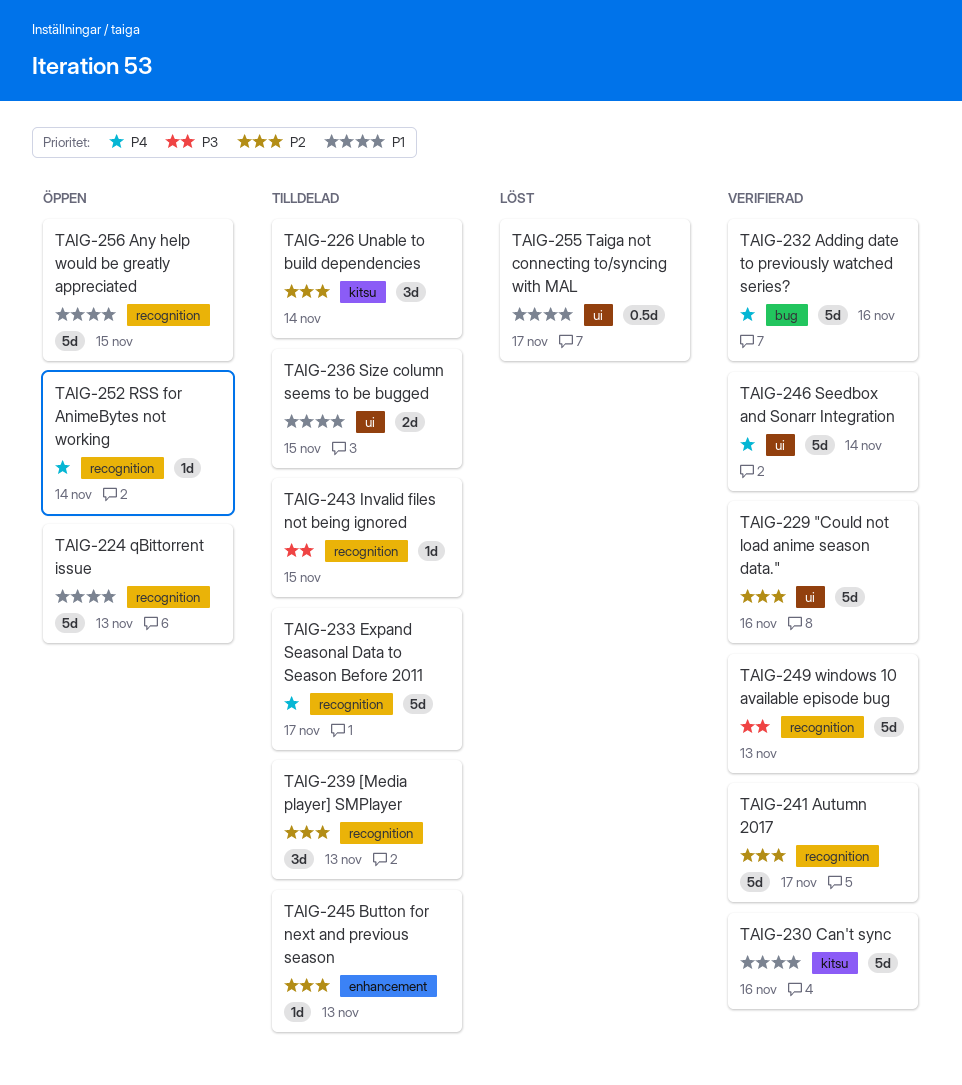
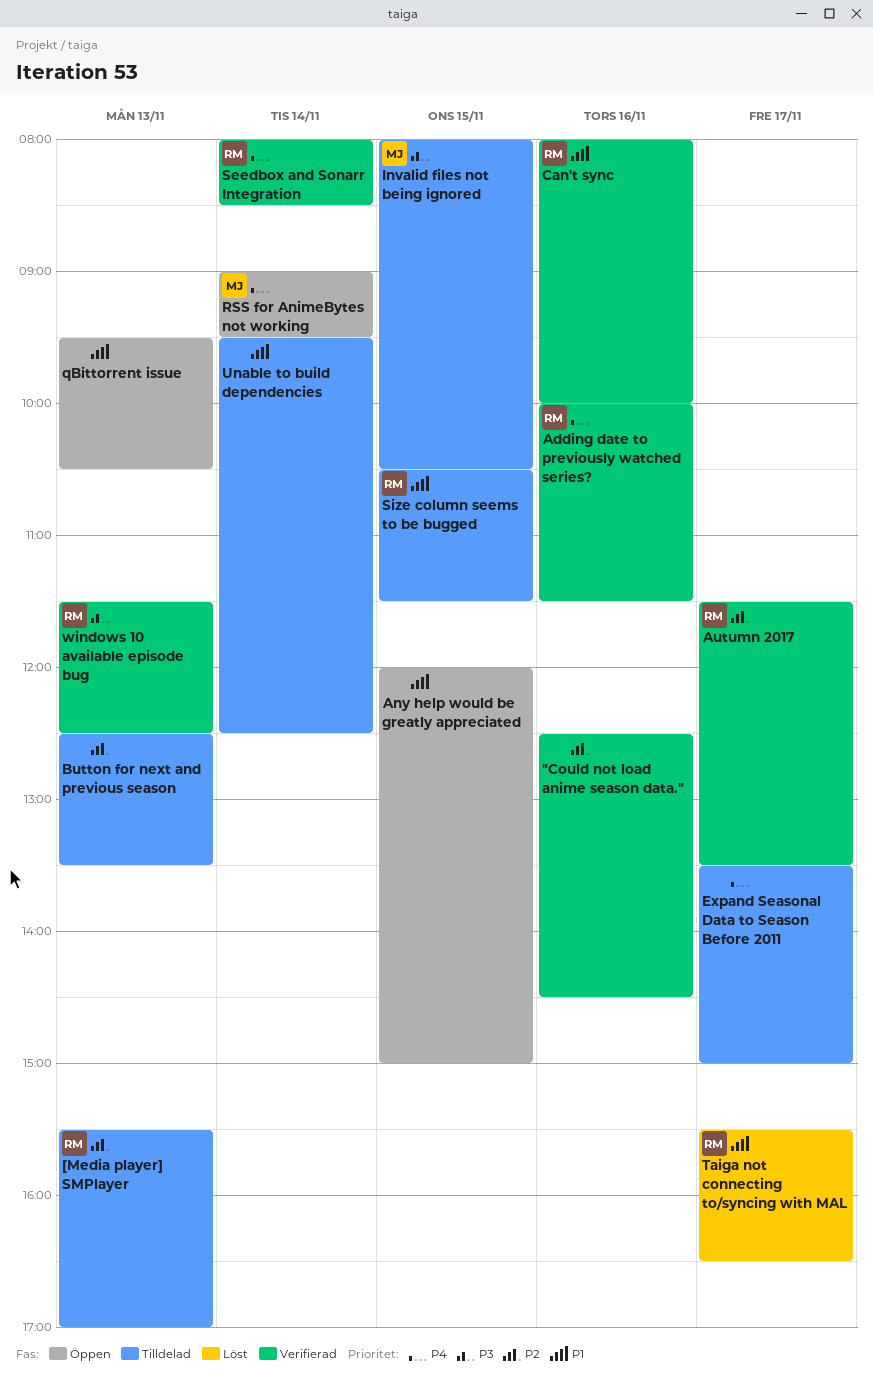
Unable to build dependencies, priority: P2 -> P1

